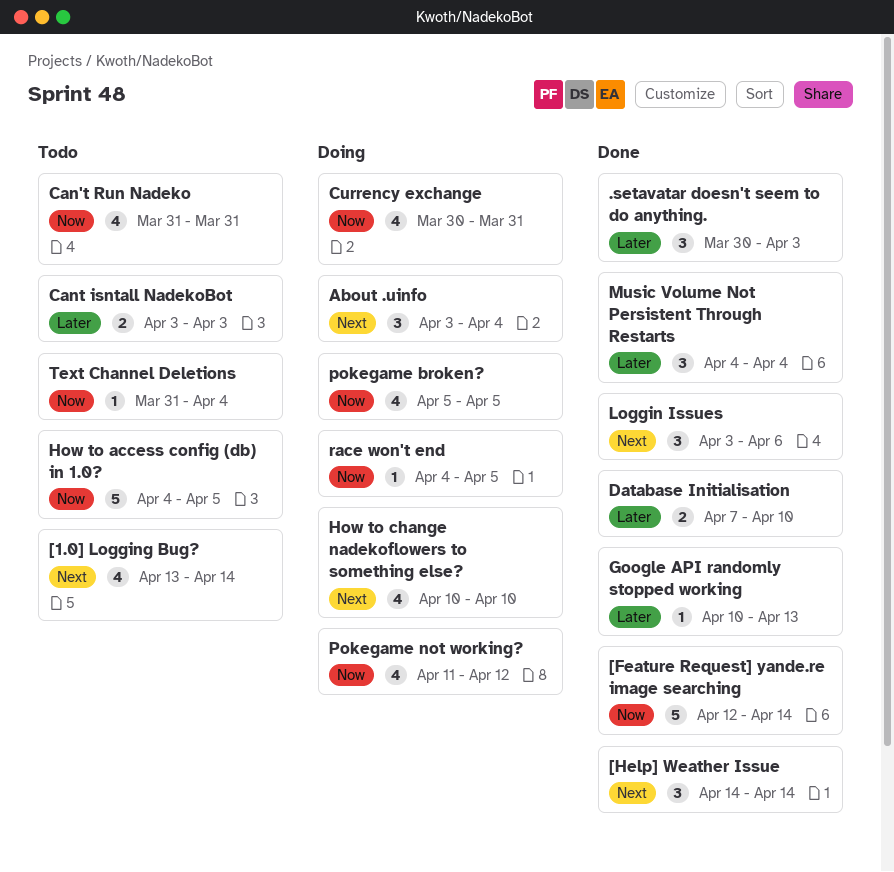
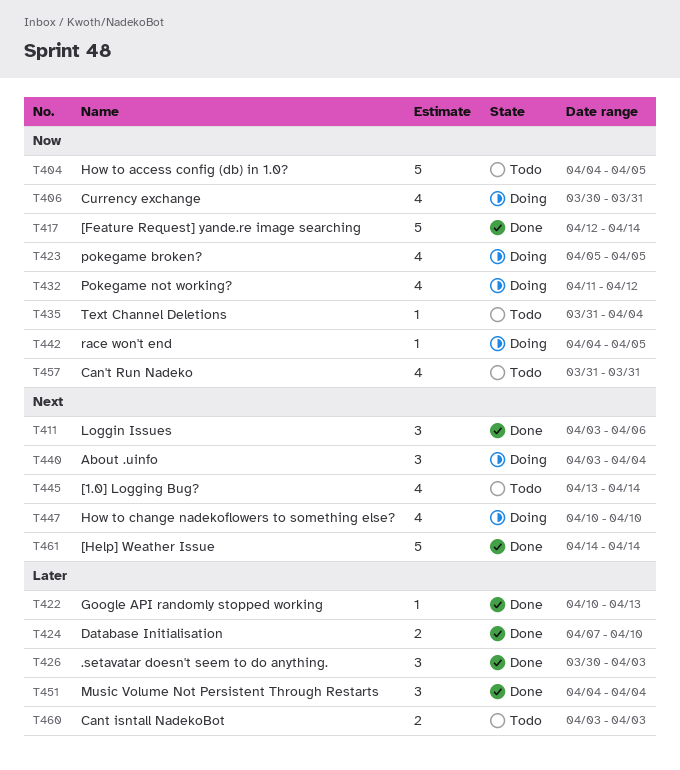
[Help] Weather Issue, estimate: 3 -> 5

